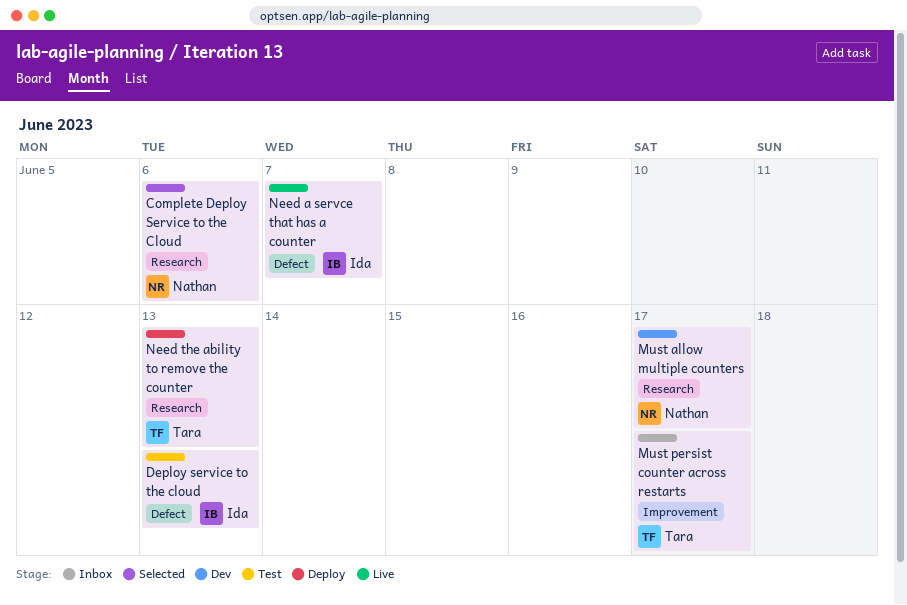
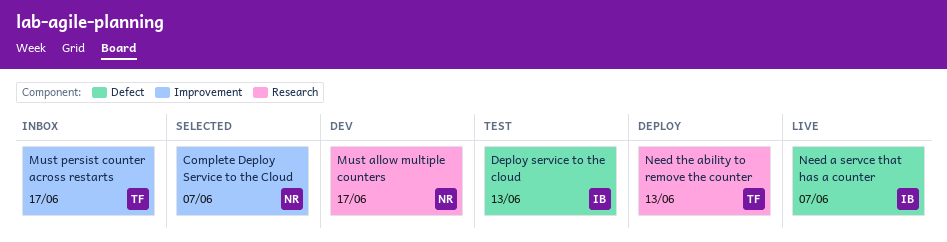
Complete Deploy Service to the Cloud, label: Research -> Improvement
Complete Deploy Service to the Cloud, due: Jun 6 -> Jun 7

